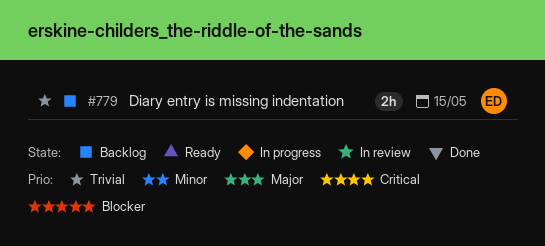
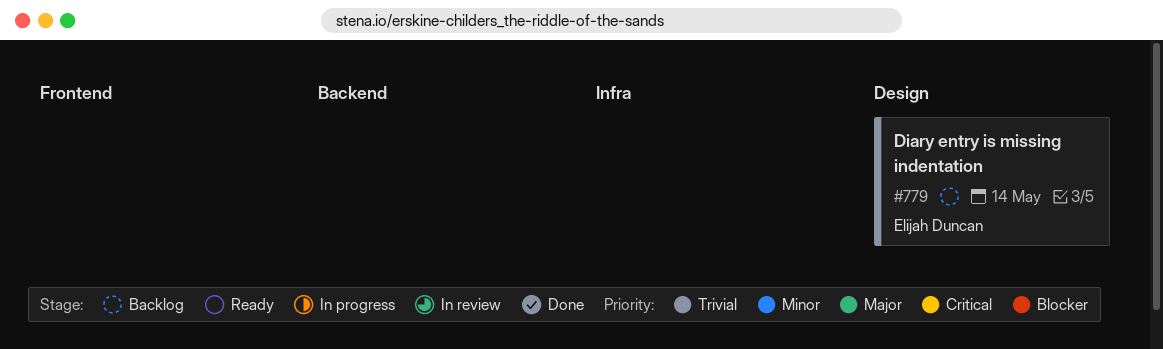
#779, due: May 15 -> May 14

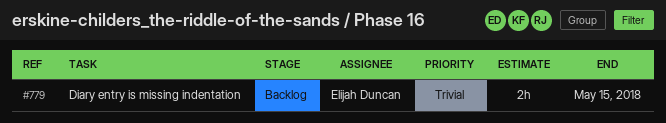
#779, due: May 14 -> May 15

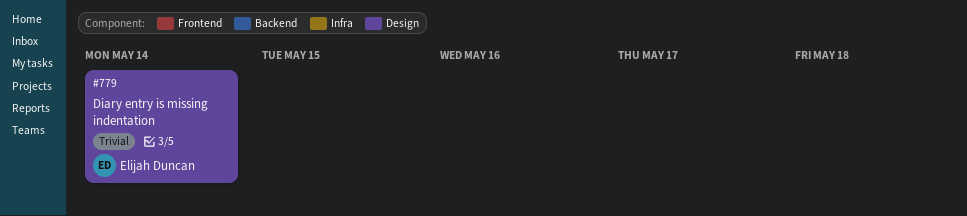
#779, due: May 15 -> May 14

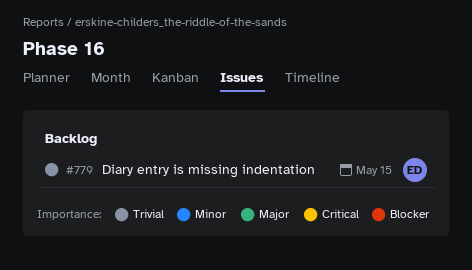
#779, due: May 14 -> May 15

